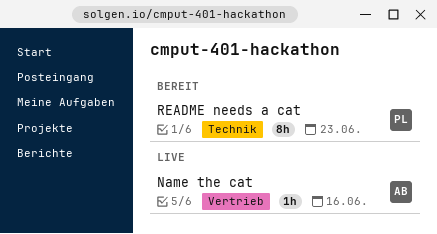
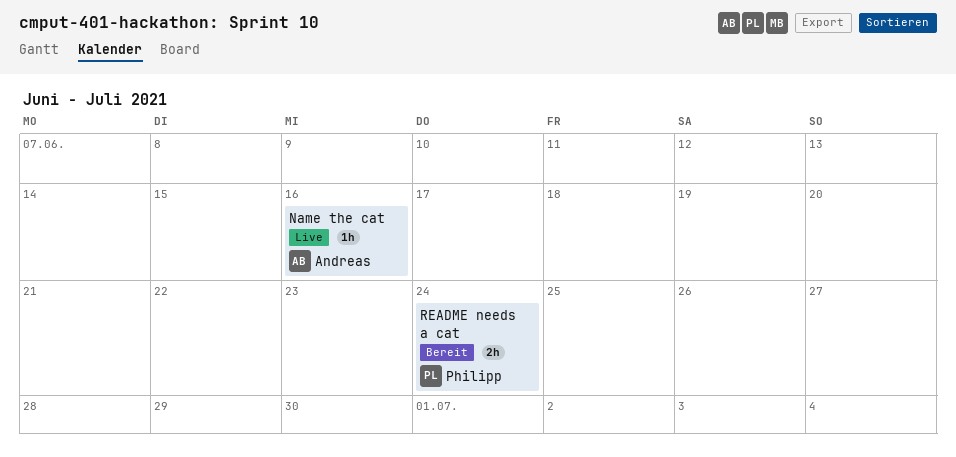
README needs a cat, estimate: 8h -> 2h
README needs a cat, due: Jun 23 -> Jun 24

